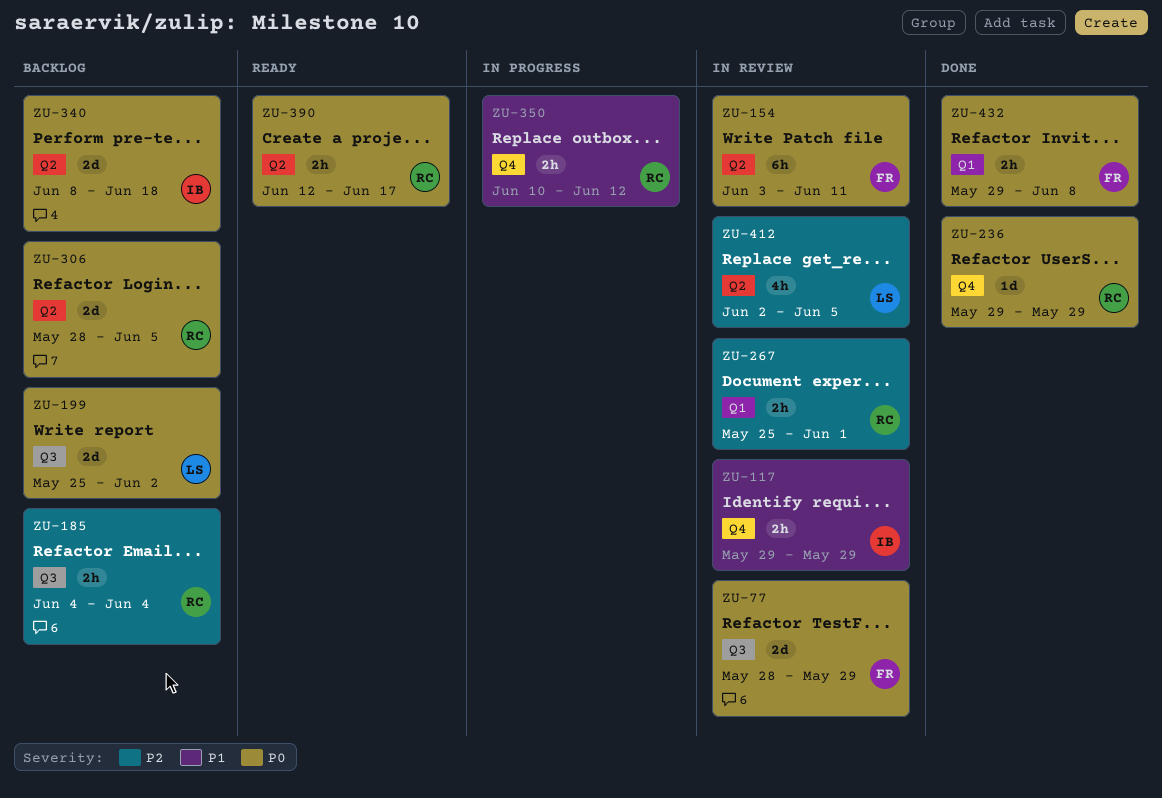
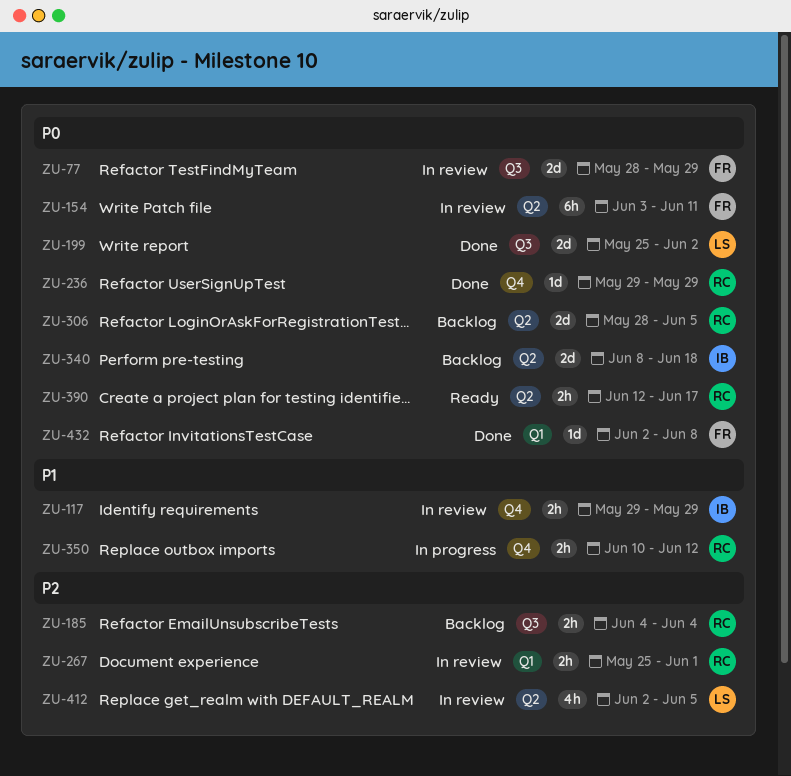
ZU-199, status: Backlog -> Done
ZU-432, estimate: 2h -> 1d
ZU-432, start: May 29 -> Jun 2

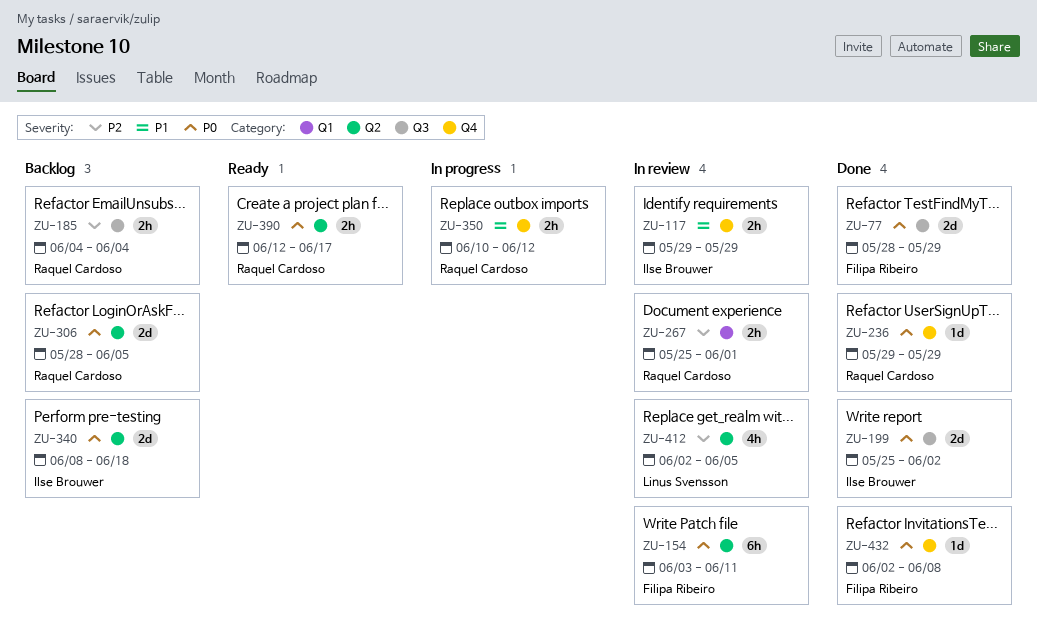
ZU-77, status: In review -> Done
ZU-199, owner: Linus Svensson -> Ilse Brouwer
ZU-432, label: Q1 -> Q4

